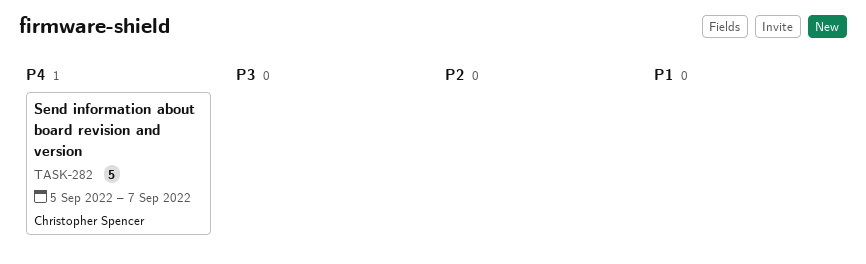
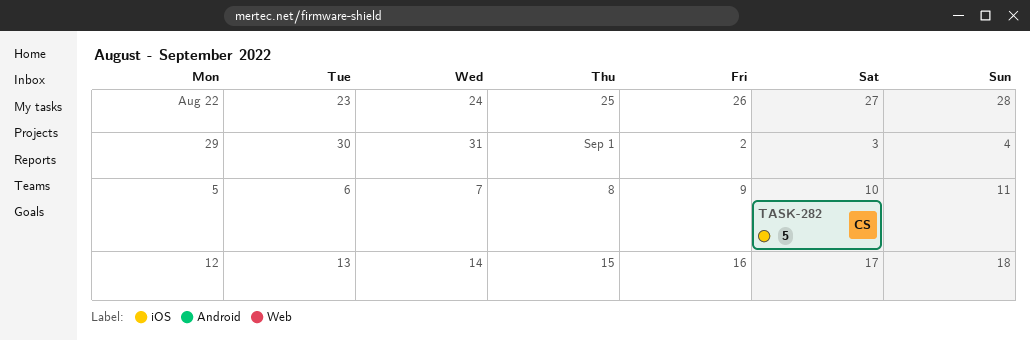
TASK-282, due: Sep 7 -> Sep 10

